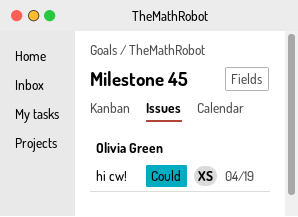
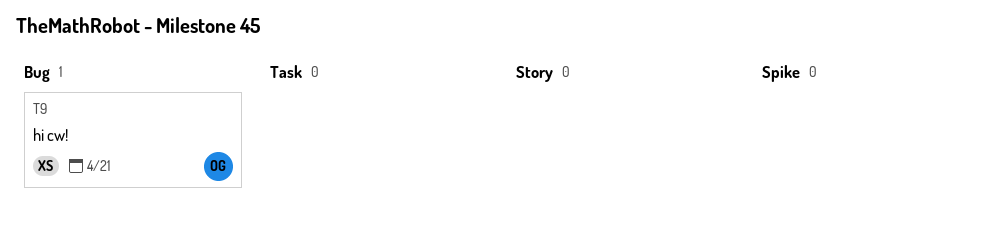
hi cw!, due: Apr 19 -> Apr 21

